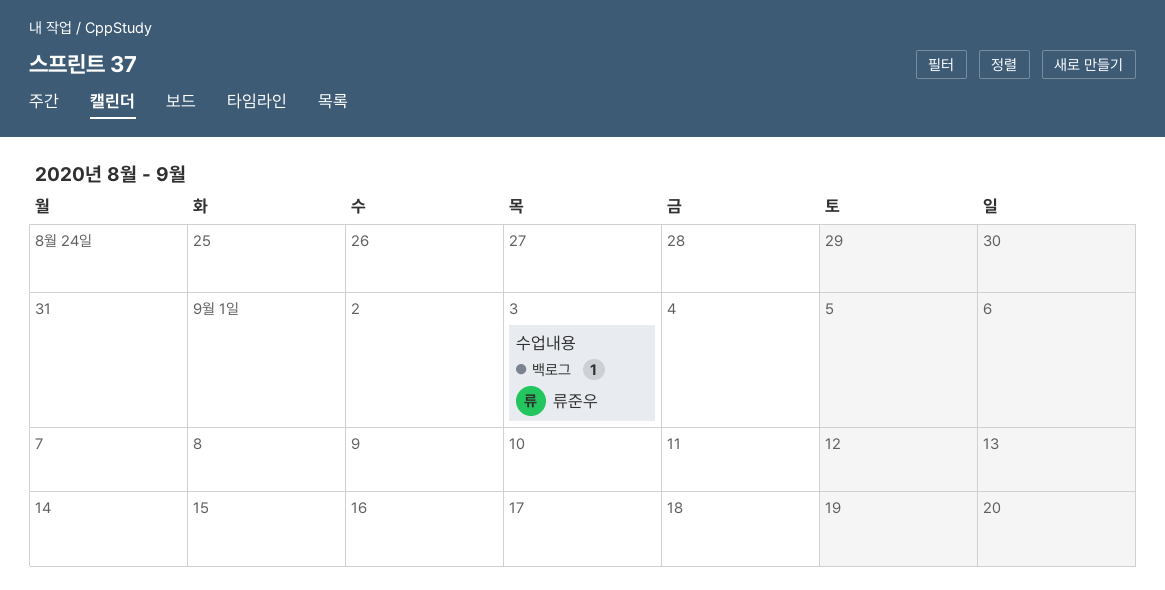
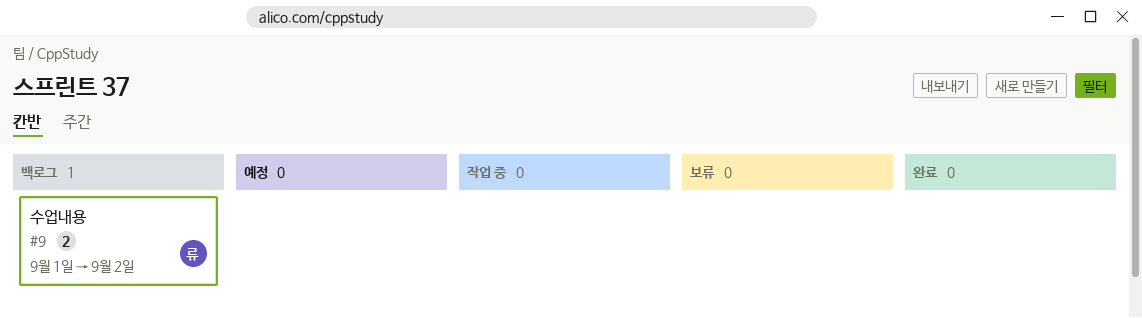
수업내용, estimate: 1 -> 2
수업내용, due: Sep 3 -> Sep 2

